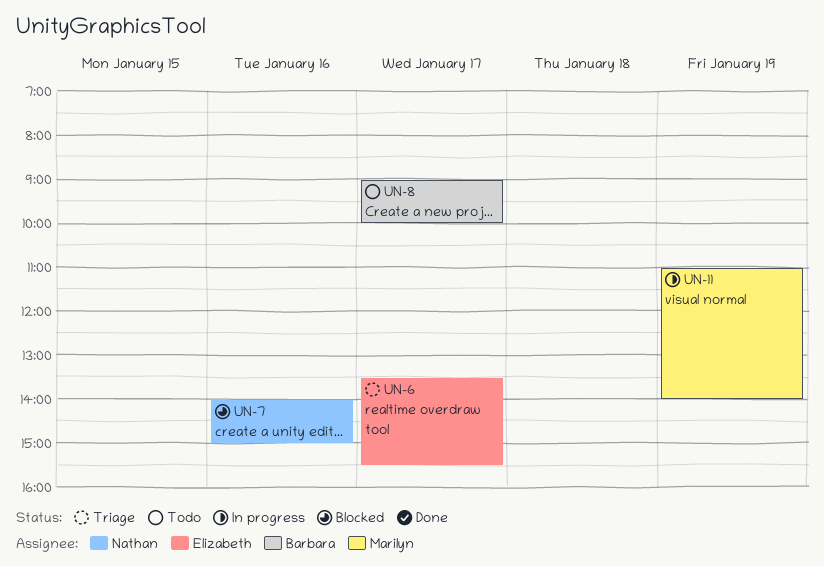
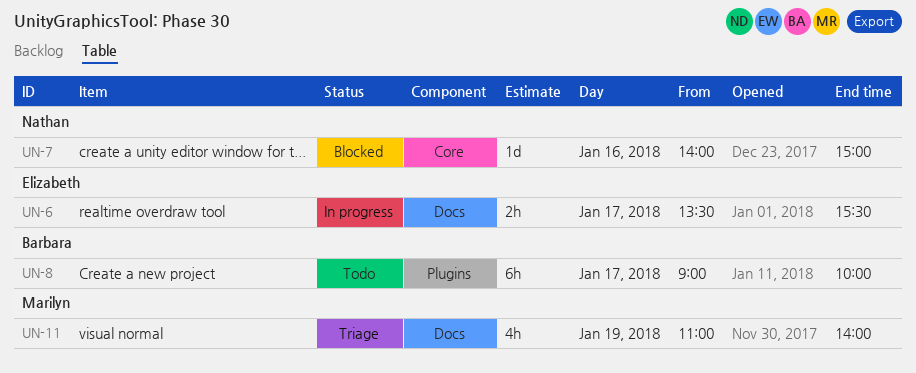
UN-6, status: Triage -> In progress
UN-11, status: In progress -> Triage

